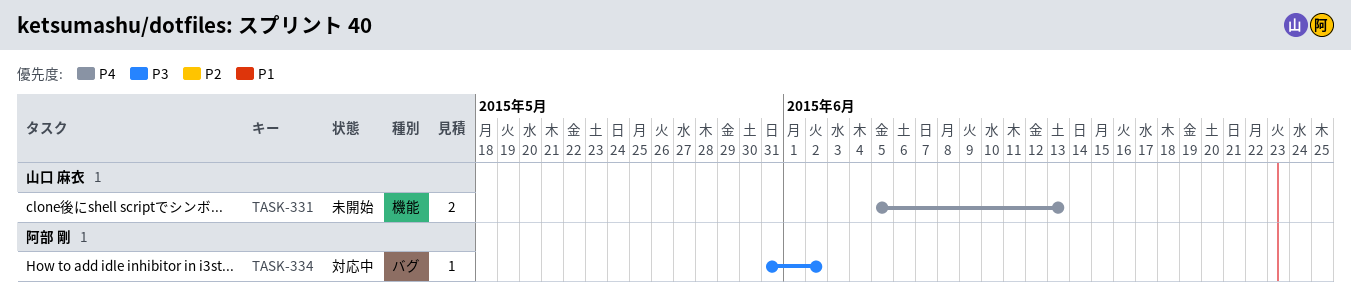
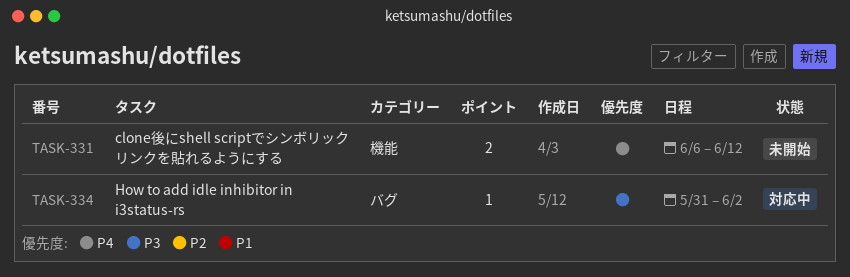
TASK-331, start: Jun 5 -> Jun 6
TASK-331, due: Jun 13 -> Jun 12

